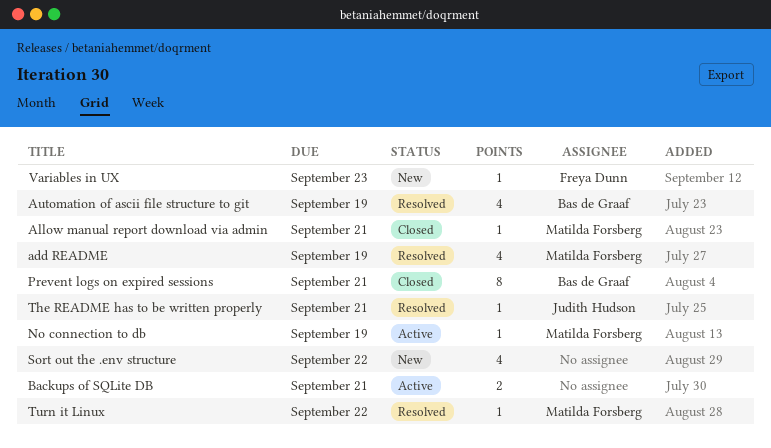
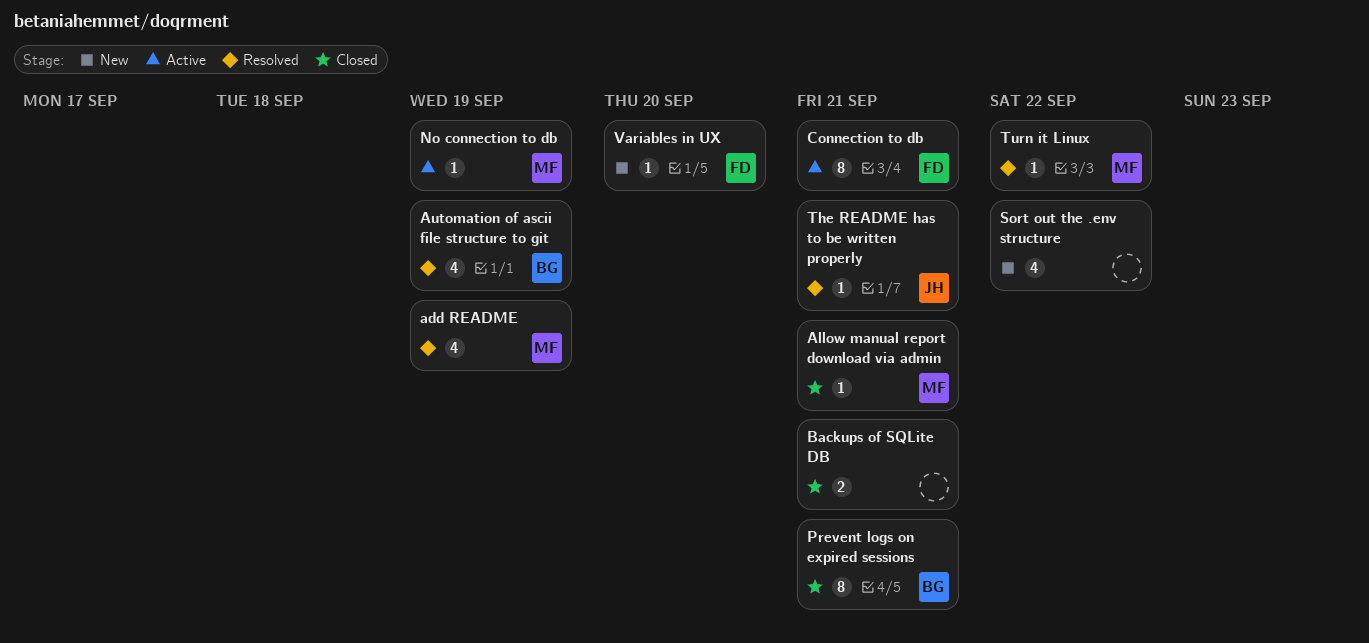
Backups of SQLite DB, status: Active -> Closed
Connection to db: none -> present
Variables in UX, due: Sep 23 -> Sep 20

